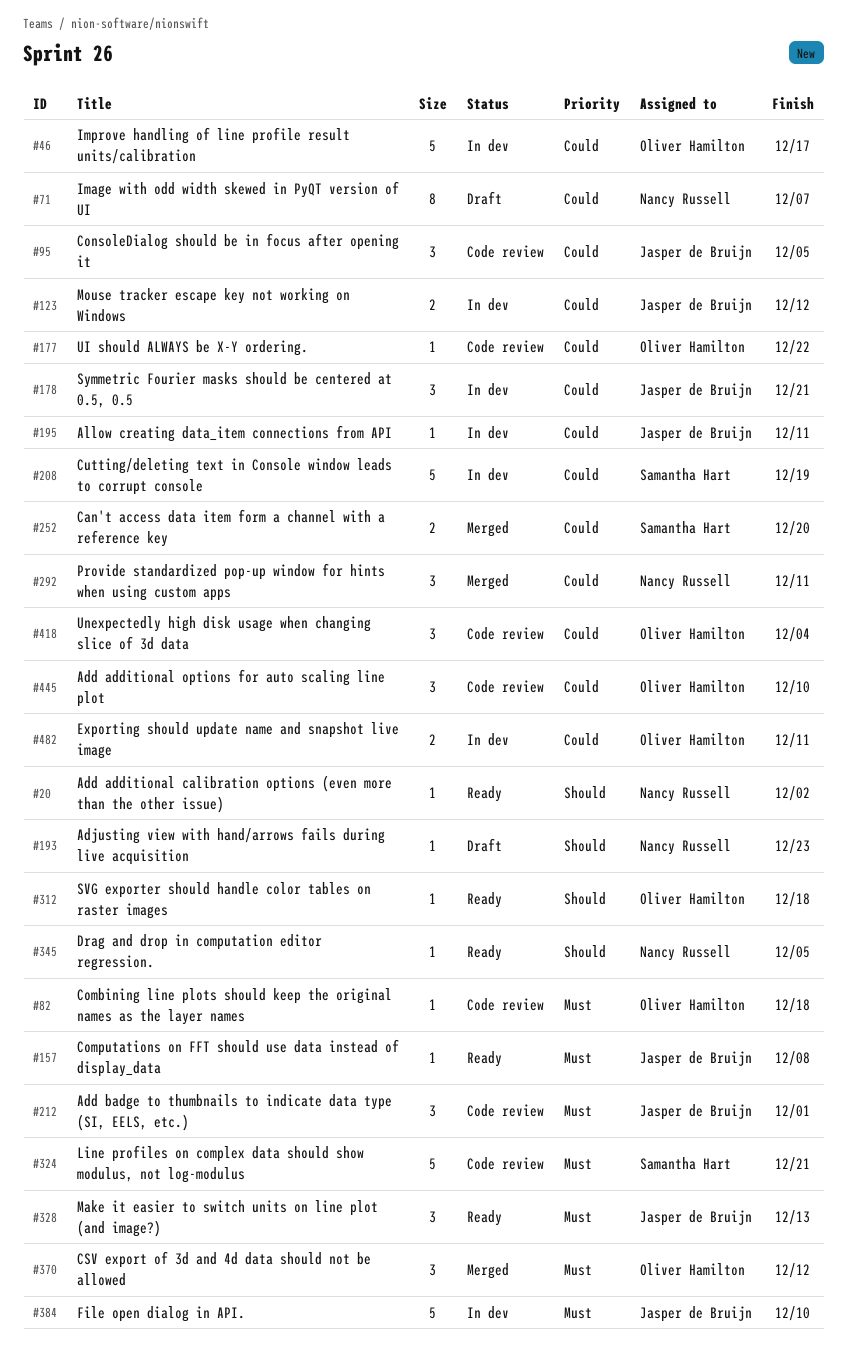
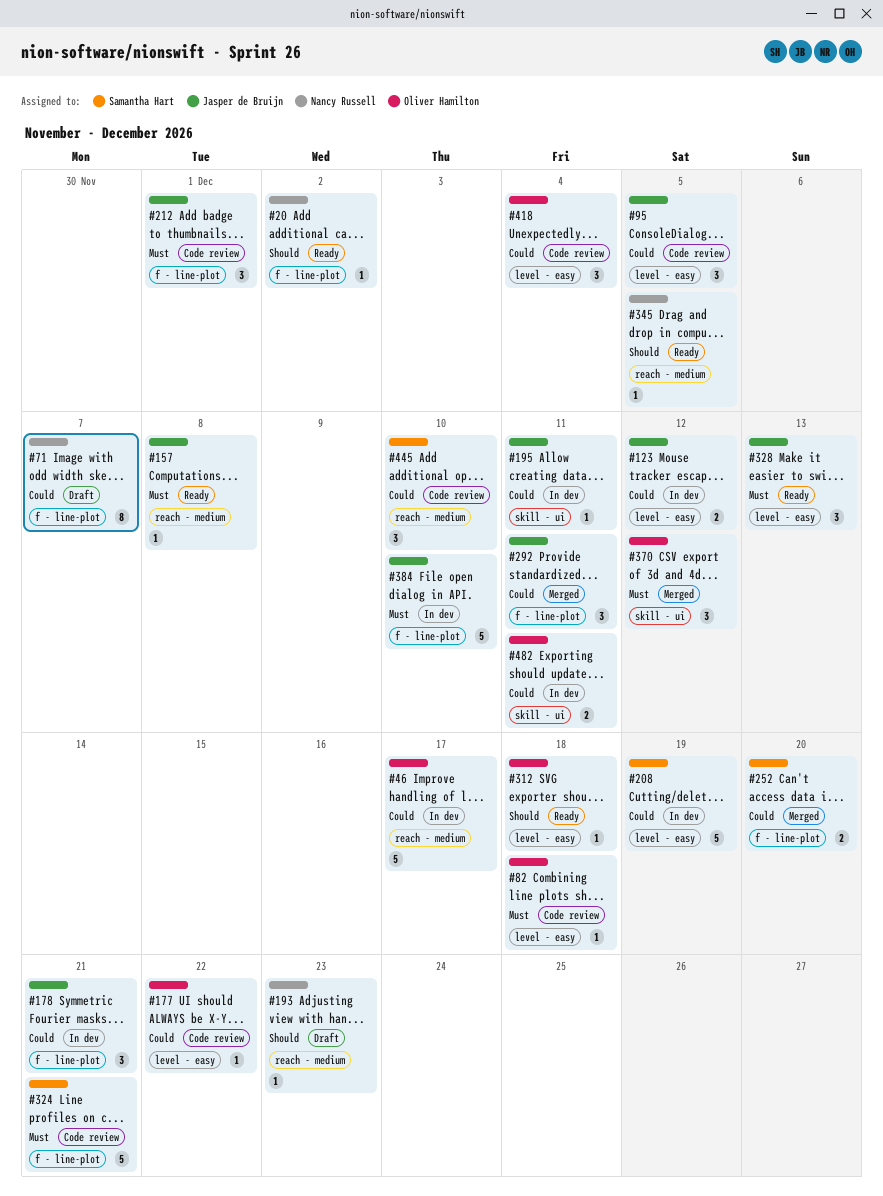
#292, owner: Nancy Russell -> Jasper de Bruijn
#445, owner: Oliver Hamilton -> Samantha Hart

